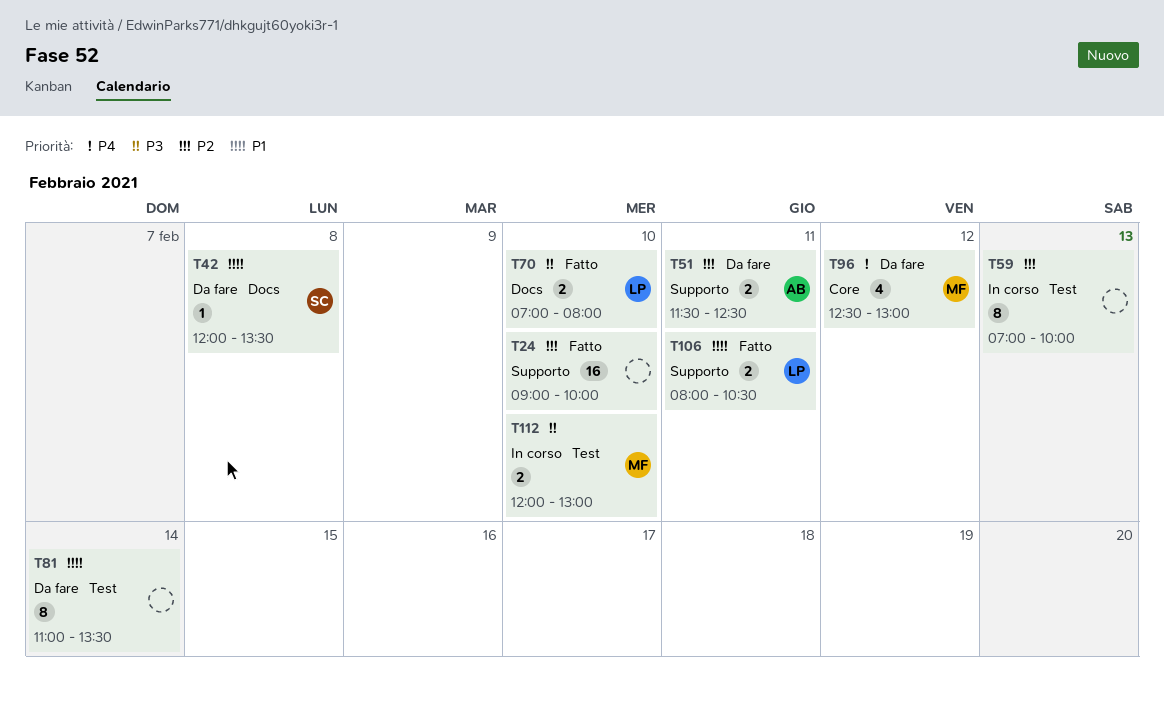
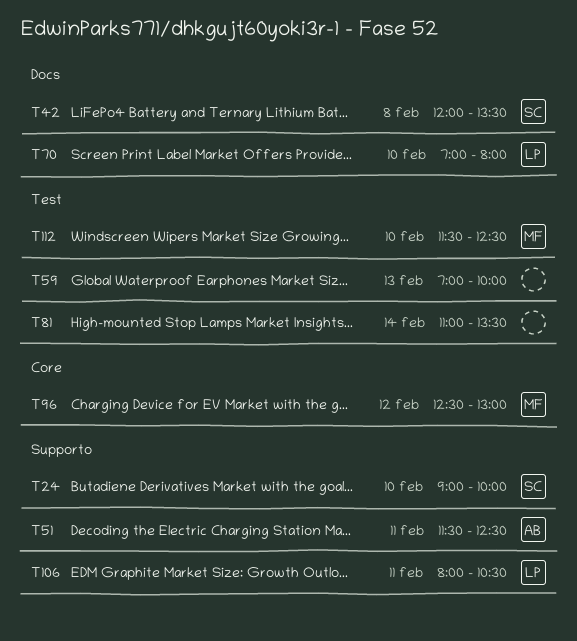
T24, owner: none -> SC
T112, begins: 12:00 -> 11:30
T112, ends: 13:00 -> 12:30

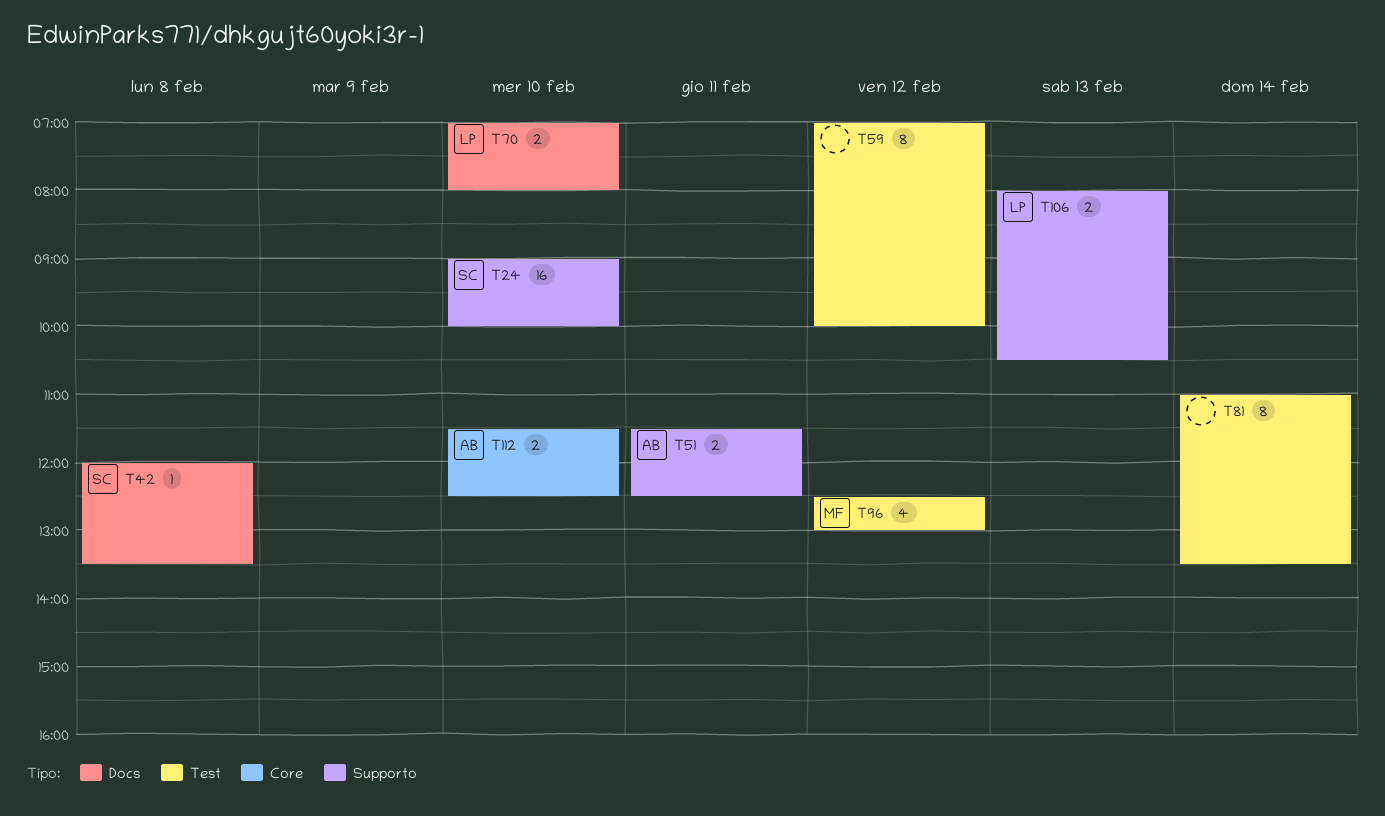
T59, day: Feb 13 -> Feb 12
T96, label: Core -> Test
T106, day: Feb 11 -> Feb 13
T112, owner: MF -> AB
T112, label: Test -> Core

